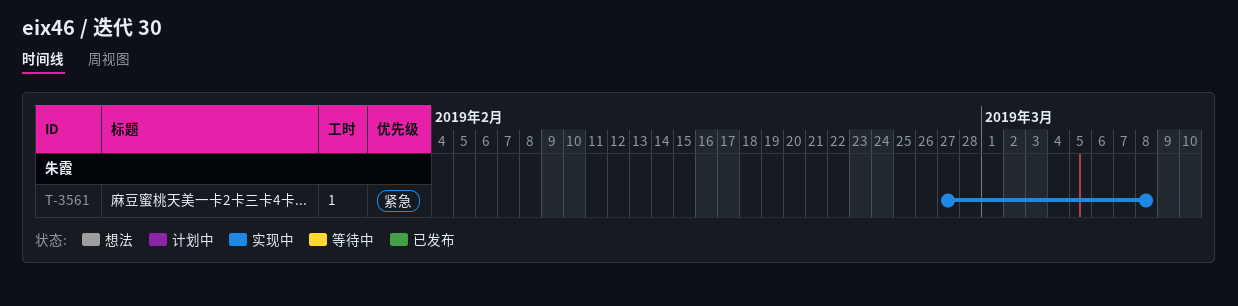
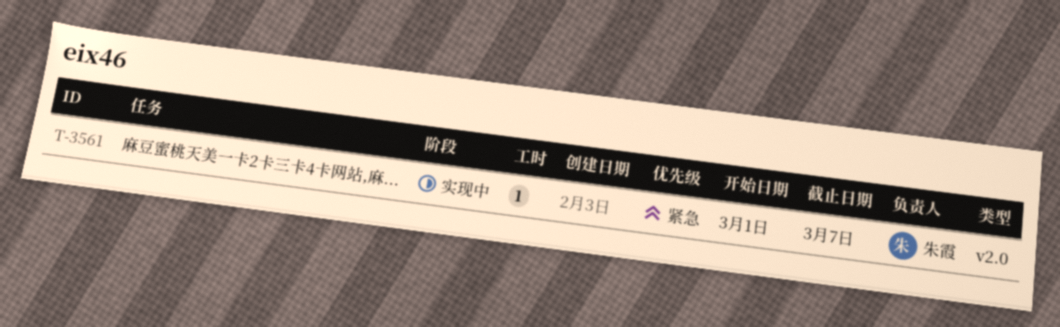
T-3561, start: Feb 27 -> Mar 1
T-3561, due: Mar 8 -> Mar 7

